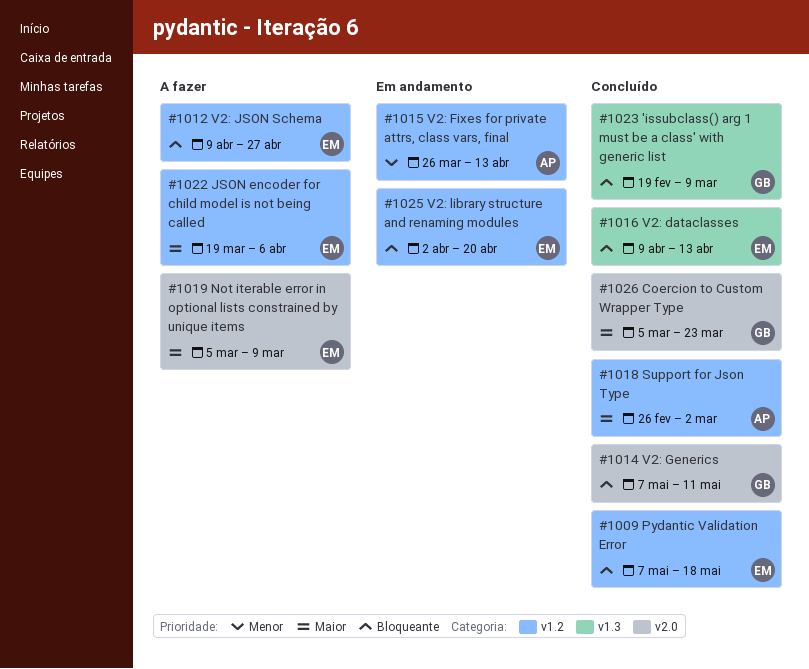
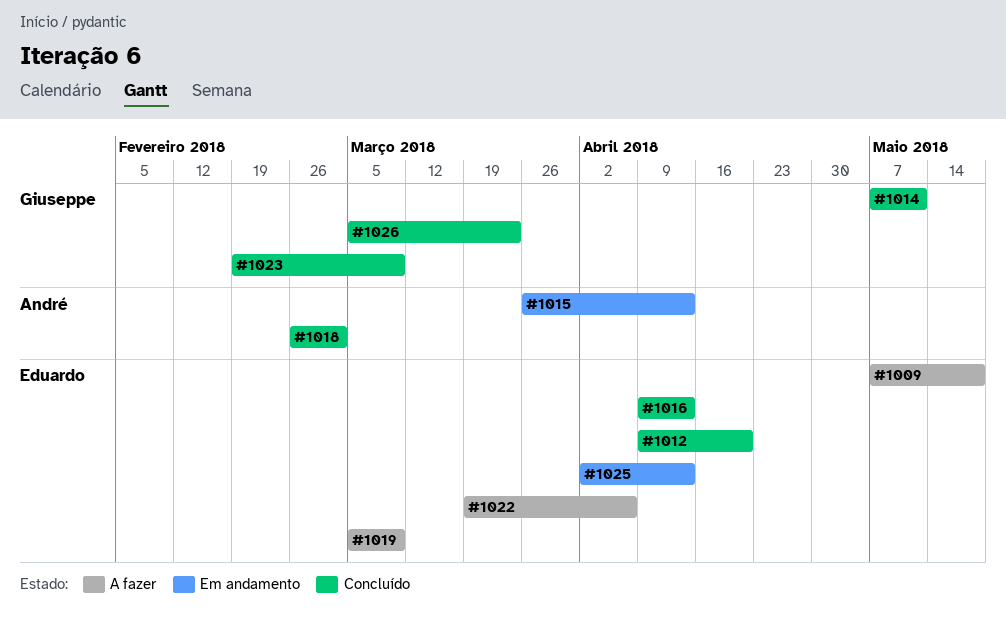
#1009, status: Concluído -> A fazer
#1012, status: A fazer -> Concluído
#1012, due: Apr 27 -> Apr 20
#1025, due: Apr 20 -> Apr 13

